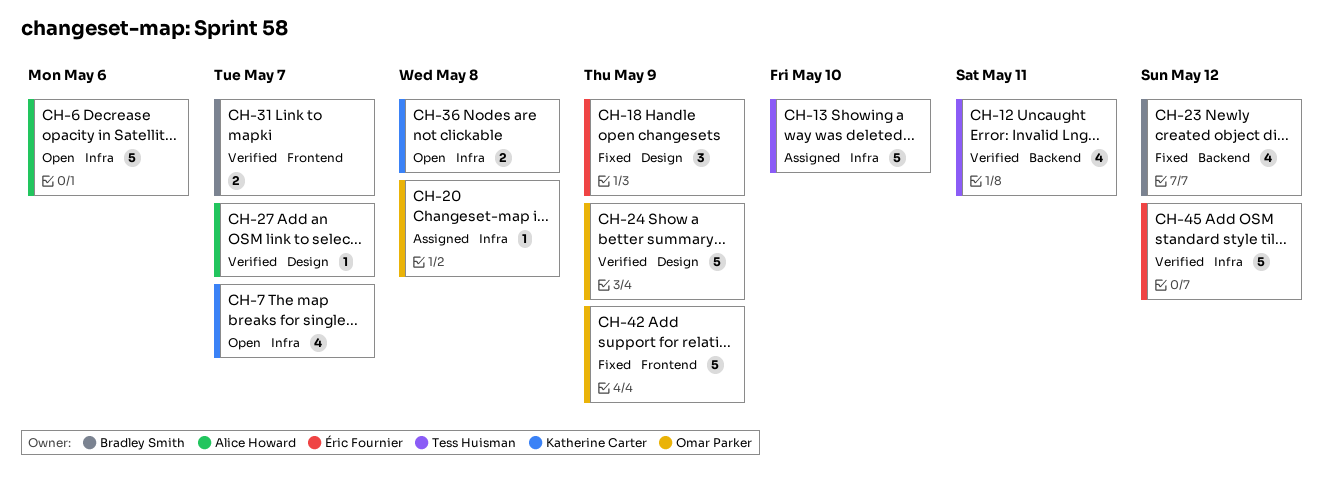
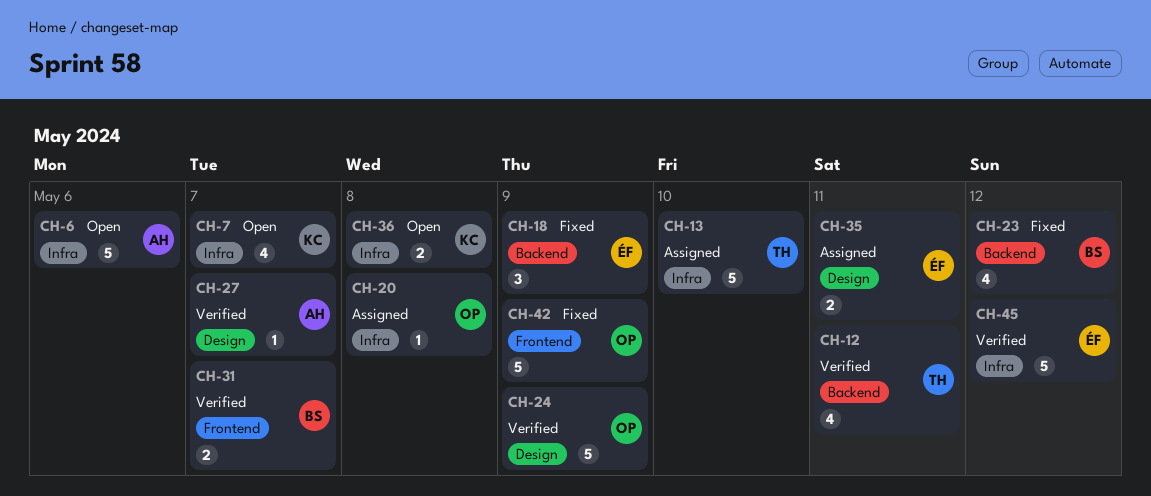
CH-18, label: Design -> Backend
CH-35: none -> present

